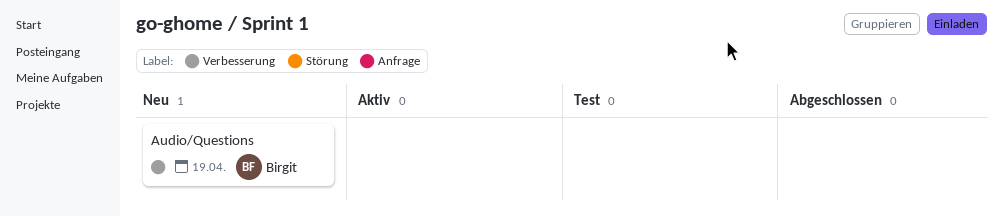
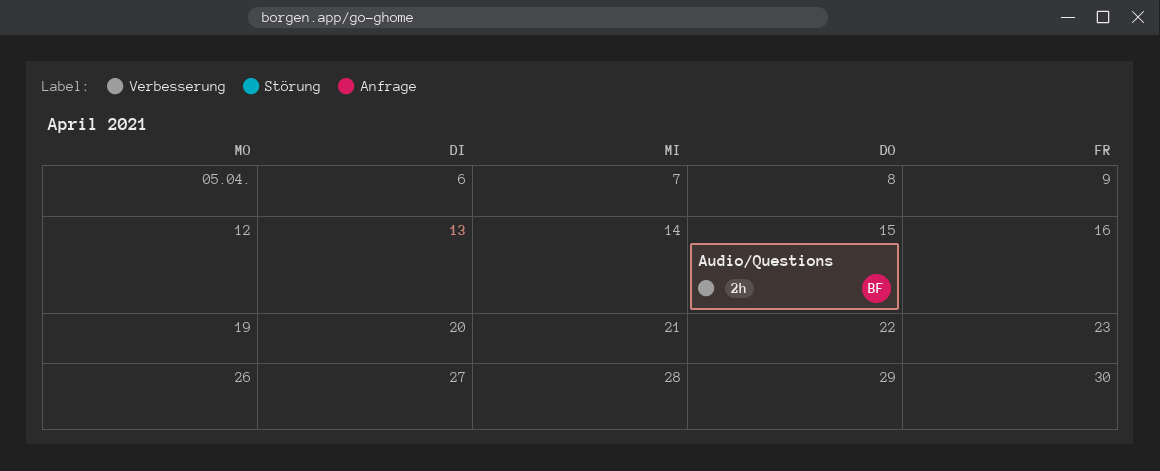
Audio/Questions, due: Apr 19 -> Apr 15

